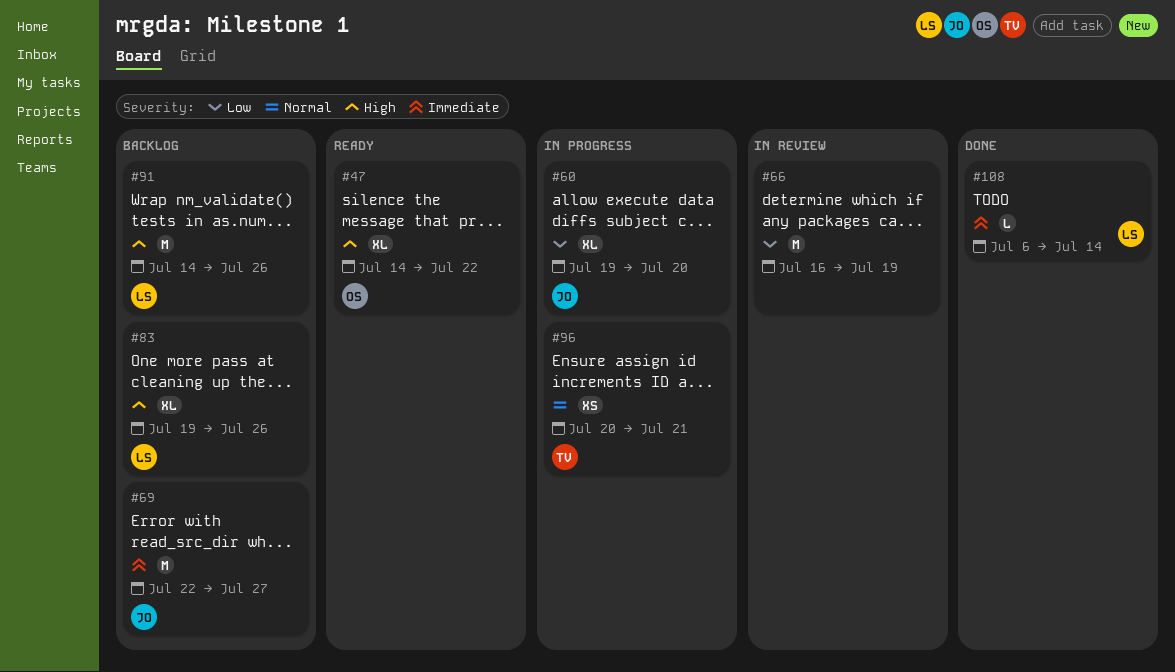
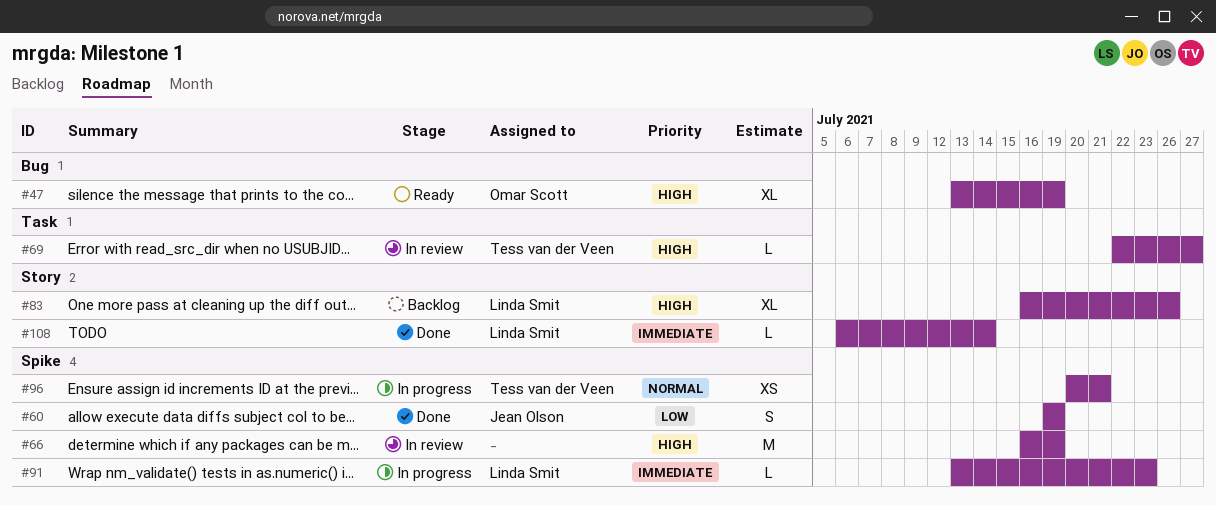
#47, start: Jul 14 -> Jul 13
#47, due: Jul 22 -> Jul 19
#60, status: In progress -> Done
#60, estimate: XL -> S
#60, due: Jul 20 -> Jul 19
#66, priority: Low -> High
#69, status: Backlog -> In review
#69, owner: Jean Olson -> Tess van der Veen
#69, priority: Immediate -> High
#69, estimate: M -> L
#83, start: Jul 19 -> Jul 16
#91, status: Backlog -> In progress
#91, priority: High -> Immediate
#91, estimate: M -> L
#91, start: Jul 14 -> Jul 13
#91, due: Jul 26 -> Jul 23

